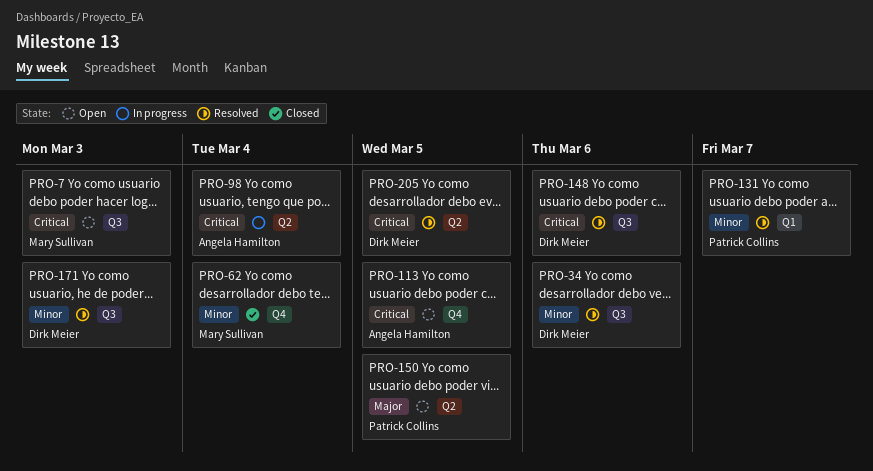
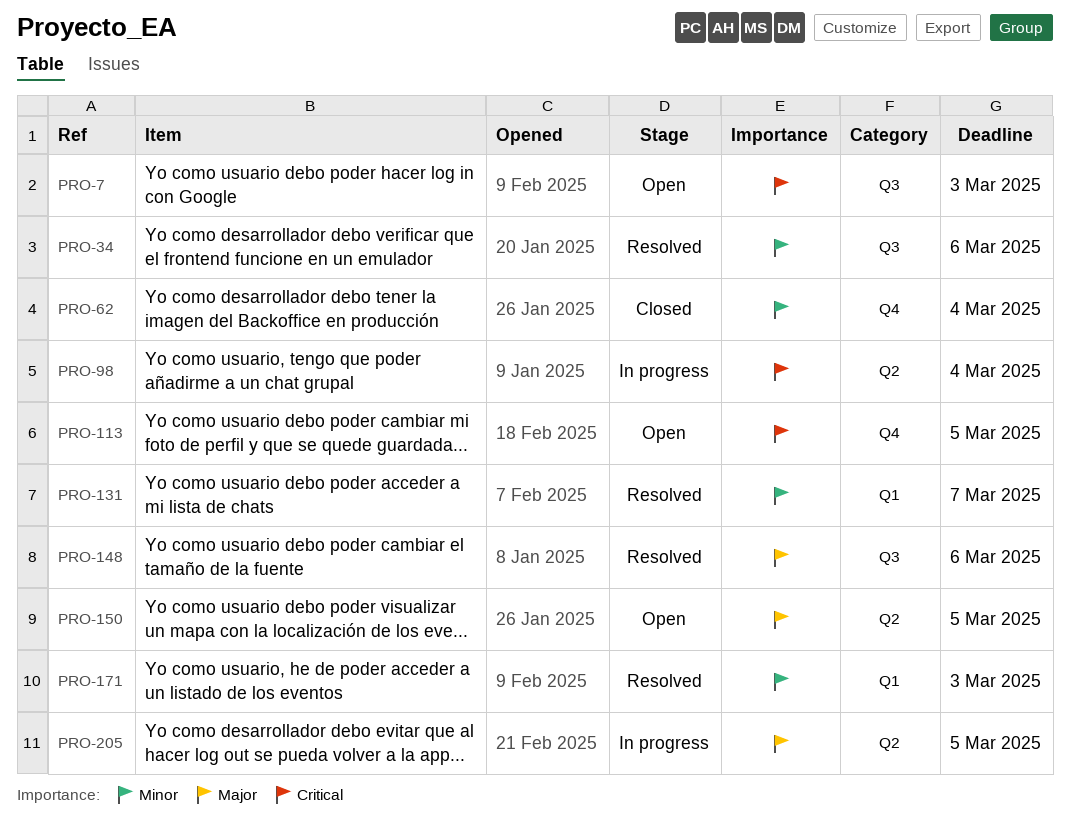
PRO-148, priority: Critical -> Major
PRO-171, label: Q3 -> Q1
PRO-205, status: Resolved -> In progress
PRO-205, priority: Critical -> Major

